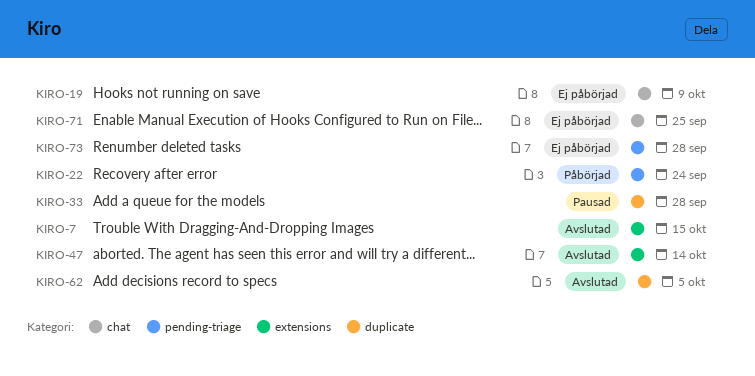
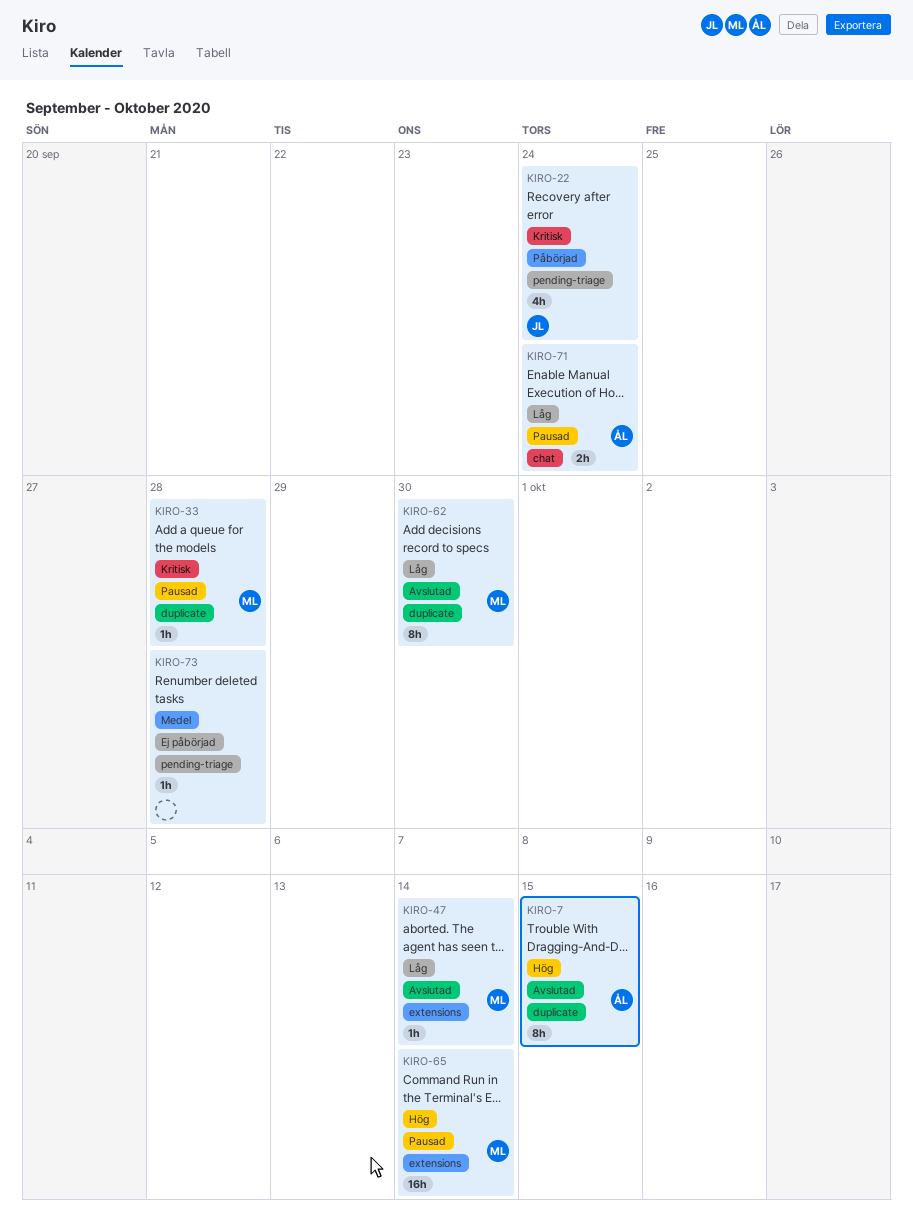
KIRO-7, label: extensions -> duplicate
KIRO-19: present -> none
KIRO-62, due: Oct 5 -> Sep 30
KIRO-65: none -> present
KIRO-71, status: Ej påbörjad -> Pausad
KIRO-71, due: Sep 25 -> Sep 24

